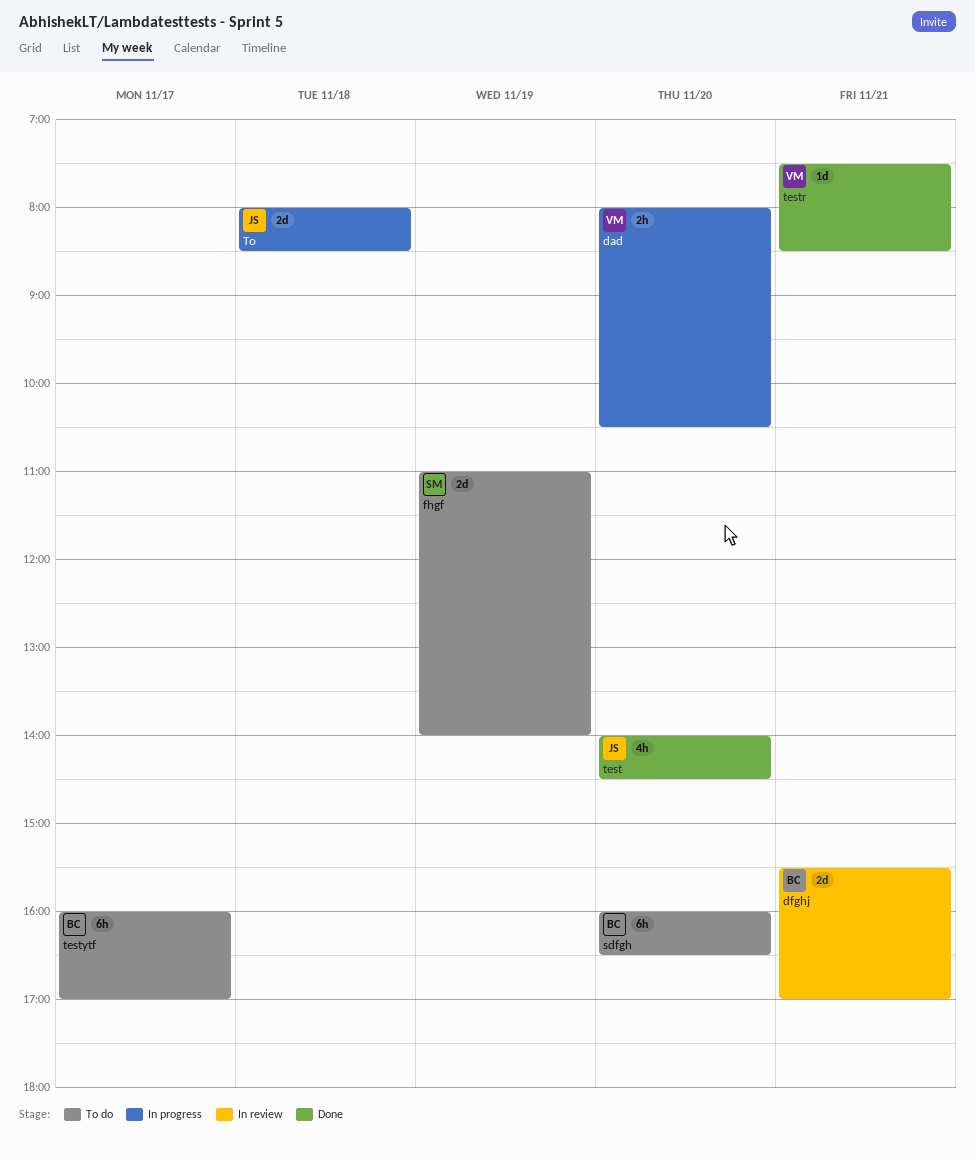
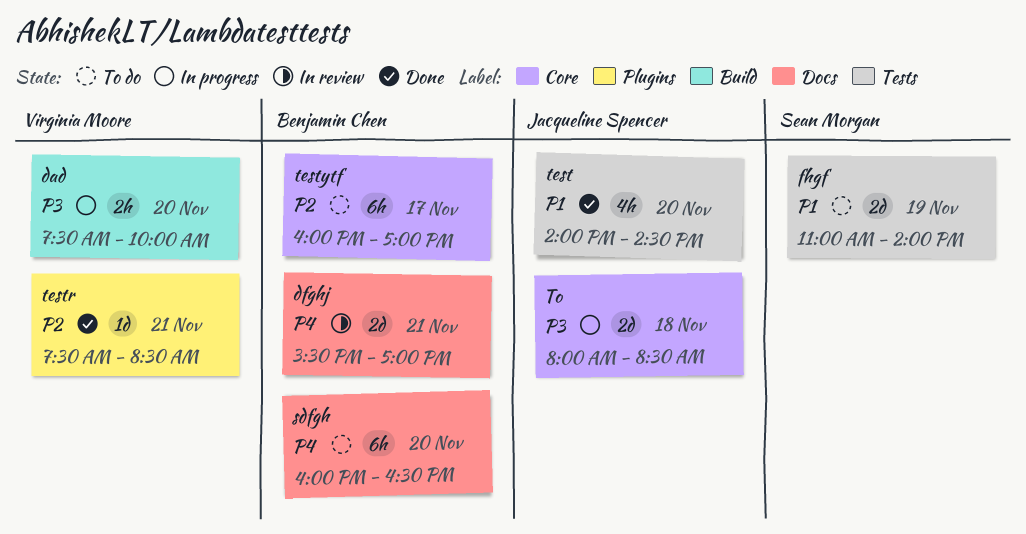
dad, begins: 08:00 -> 07:30
dad, ends: 10:30 -> 10:00

